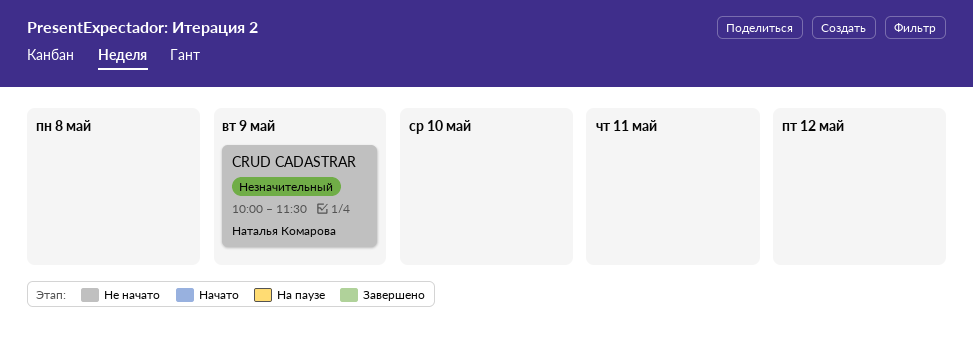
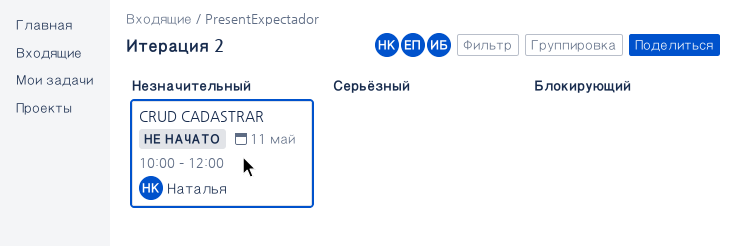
CRUD CADASTRAR, day: May 9 -> May 11
CRUD CADASTRAR, ends: 11:30 -> 12:00

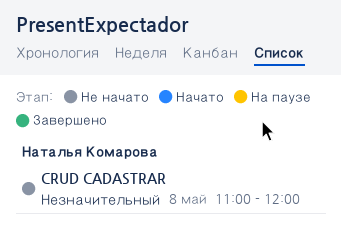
CRUD CADASTRAR, day: May 11 -> May 8
CRUD CADASTRAR, begins: 10:00 -> 11:00

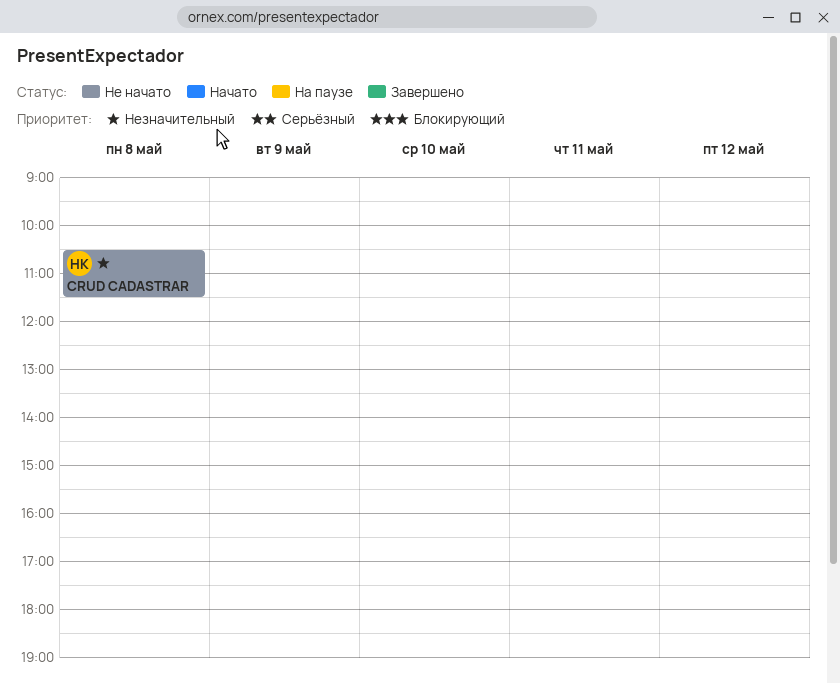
CRUD CADASTRAR, begins: 11:00 -> 10:30
CRUD CADASTRAR, ends: 12:00 -> 11:30

